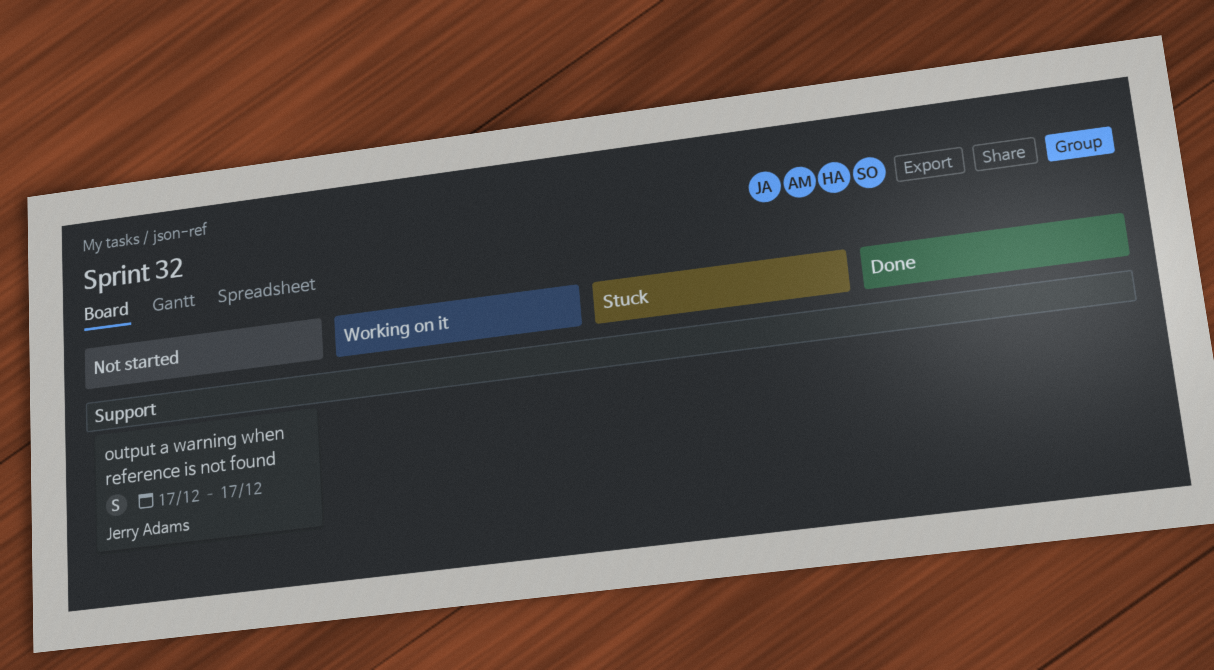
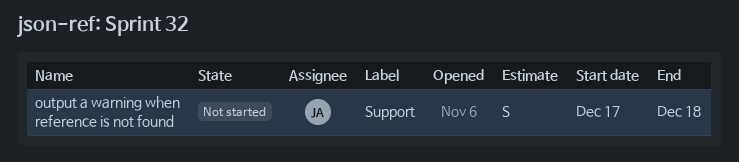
output a warning when reference is not found, due: Dec 17 -> Dec 18

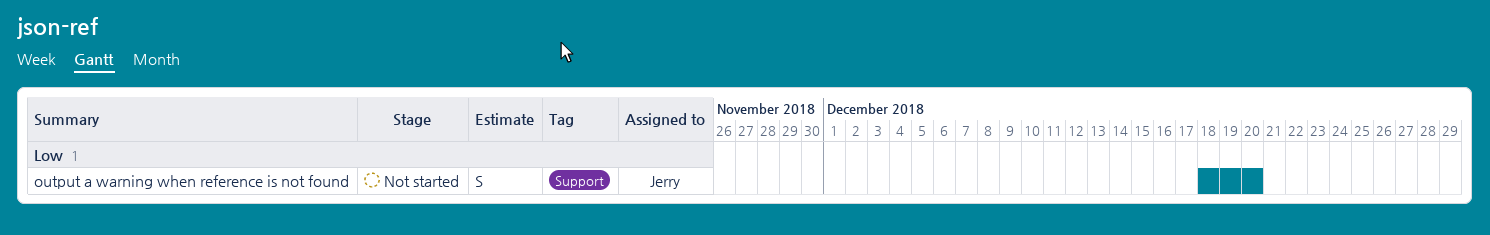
output a warning when reference is not found, start: Dec 17 -> Dec 18
output a warning when reference is not found, due: Dec 18 -> Dec 20

